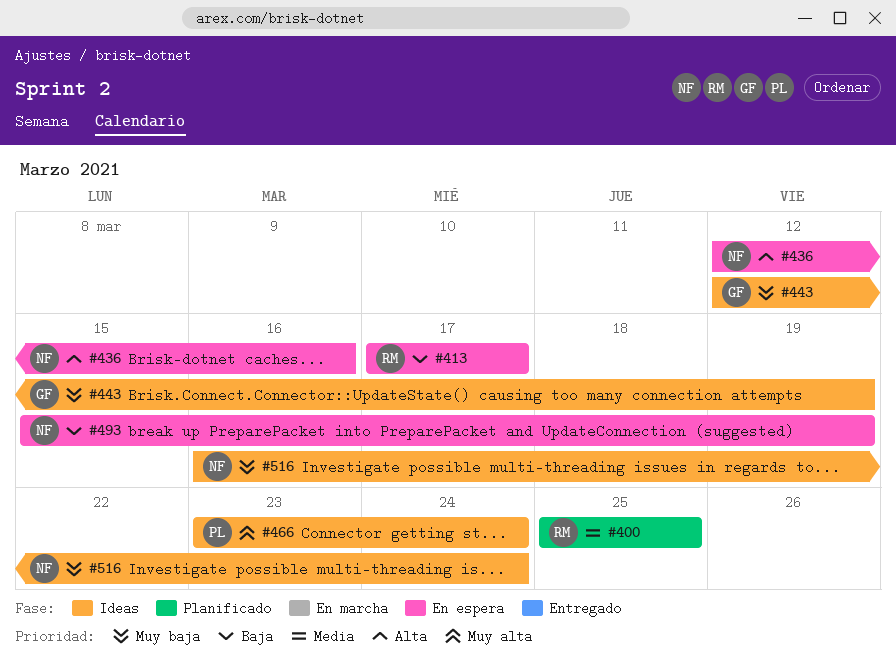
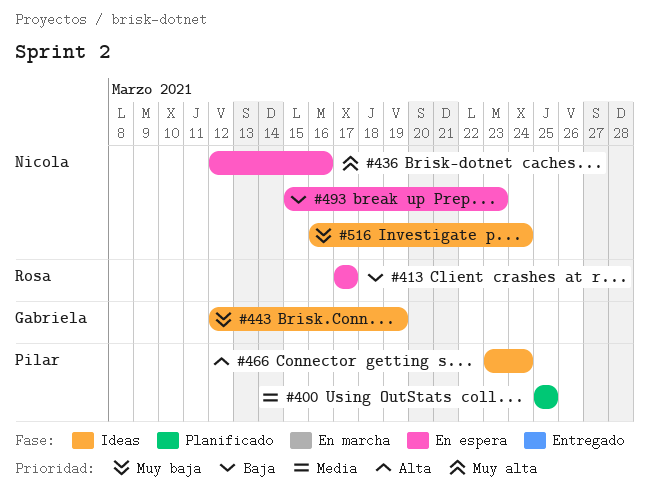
#400, owner: Rosa -> Pilar
#436, priority: Alta -> Muy alta
#466, priority: Muy alta -> Alta
#493, due: Mar 19 -> Mar 23

